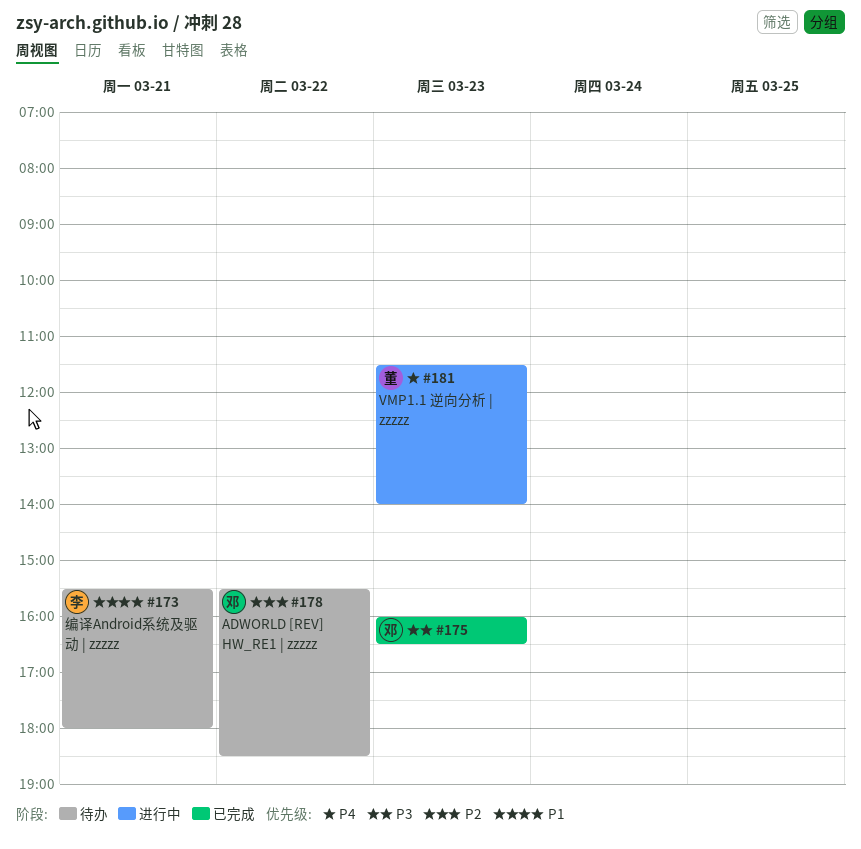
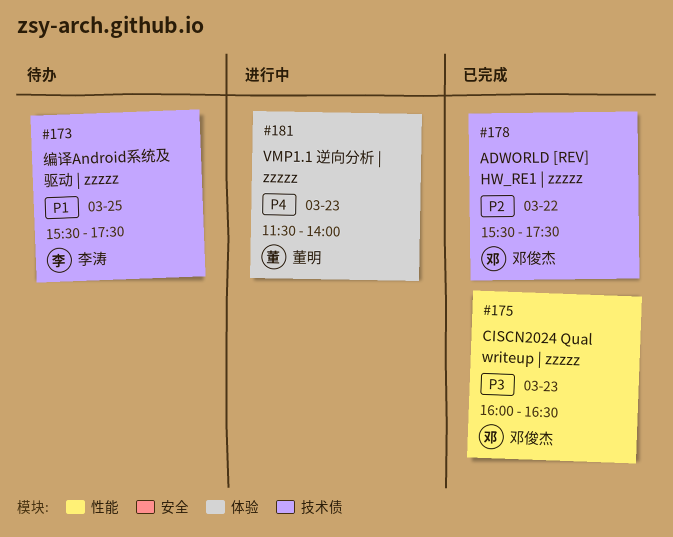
#173, day: Mar 21 -> Mar 25
#173, ends: 18:00 -> 17:30
#178, status: 待办 -> 已完成
#178, ends: 18:30 -> 17:30

